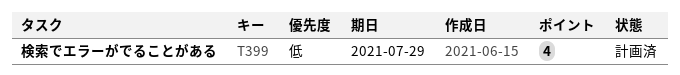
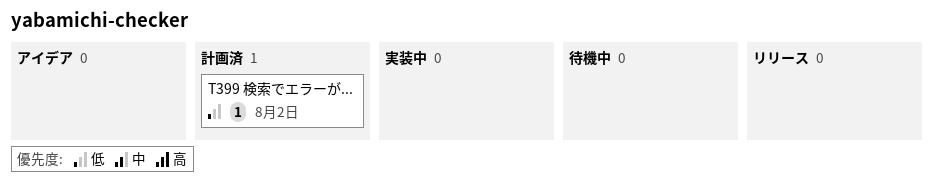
T399, estimate: 4 -> 1
T399, due: Jul 29 -> Aug 2

